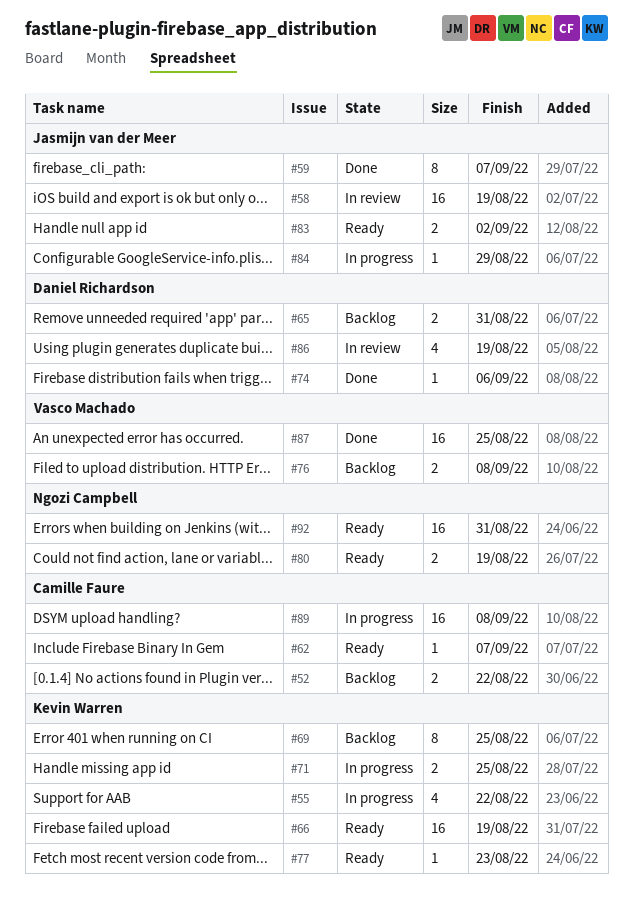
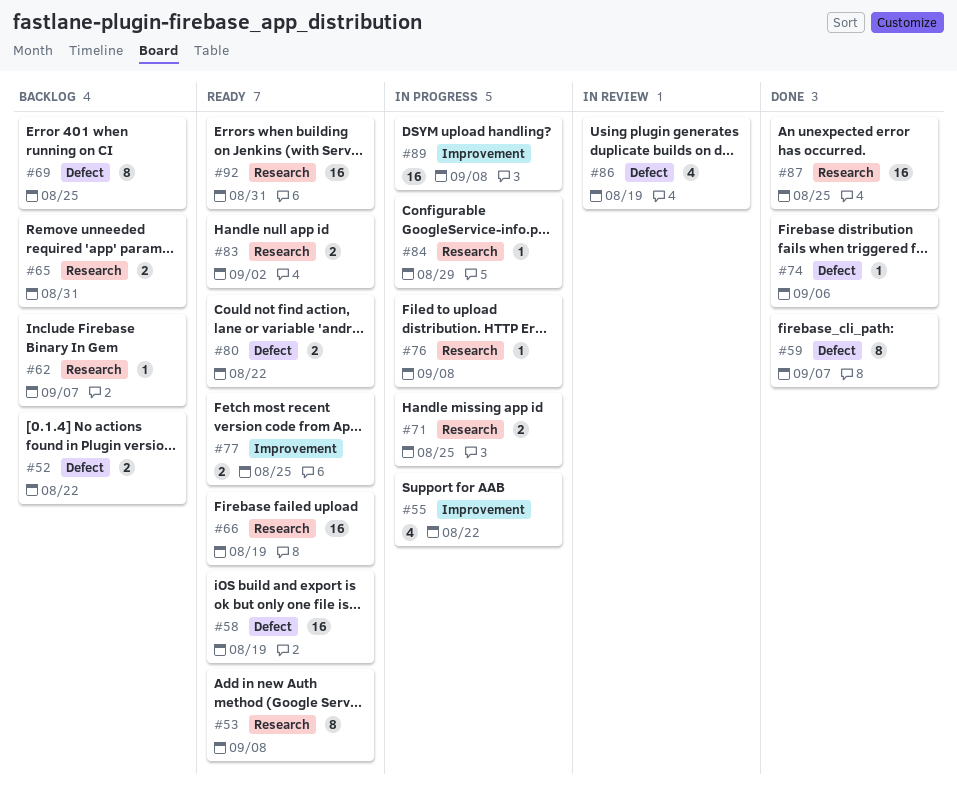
#53: none -> present
#58, status: In review -> Ready
#62, status: Ready -> Backlog
#76, status: Backlog -> In progress
#76, estimate: 2 -> 1
#77, estimate: 1 -> 2
#77, due: Aug 23 -> Aug 25
#80, due: Aug 19 -> Aug 22

